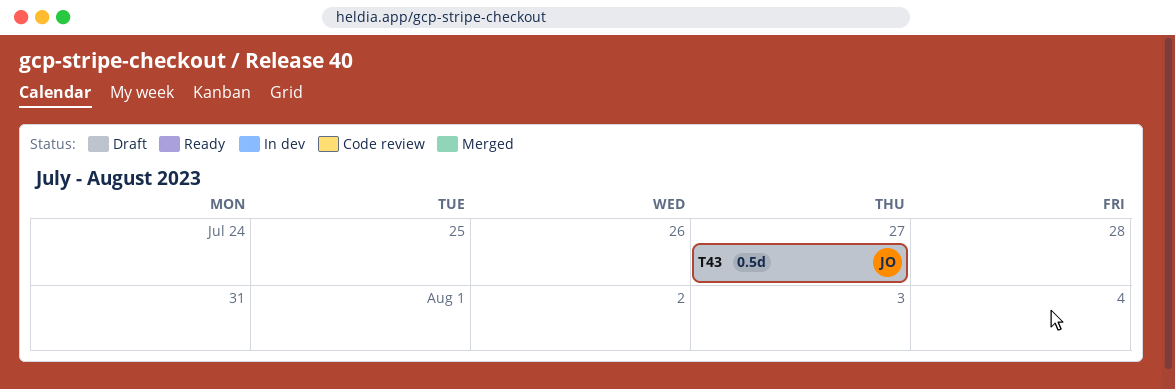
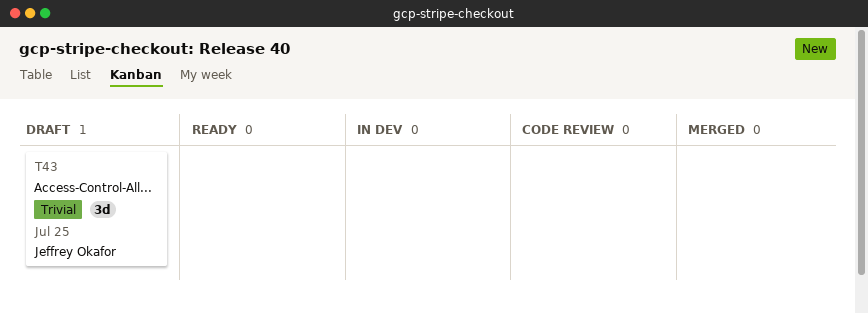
T43, estimate: 0.5d -> 3d
T43, due: Jul 27 -> Jul 25

